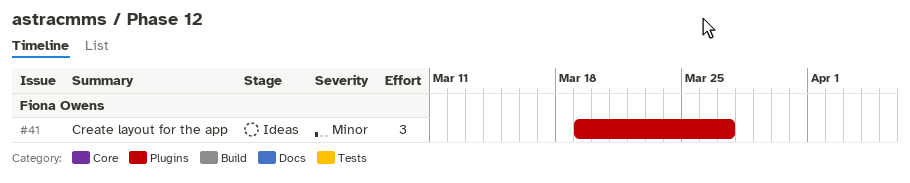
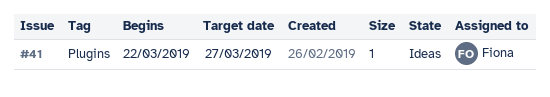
#41, estimate: 3 -> 1
#41, start: Mar 19 -> Mar 22

